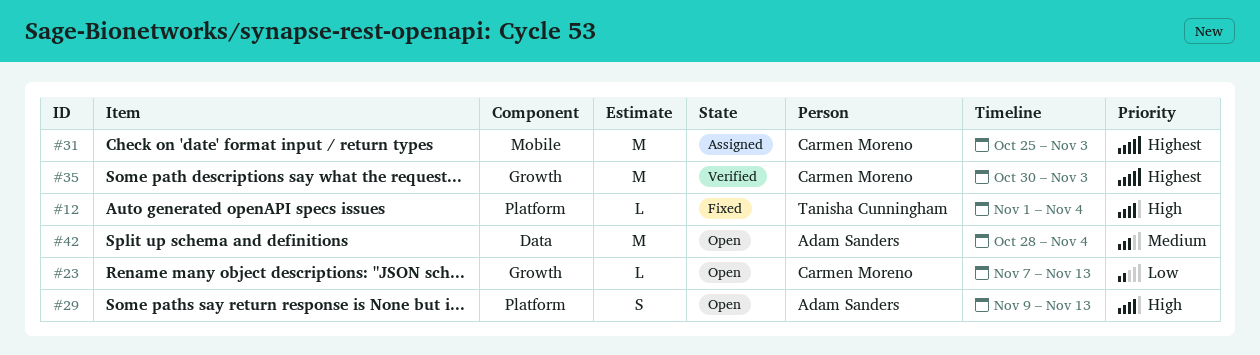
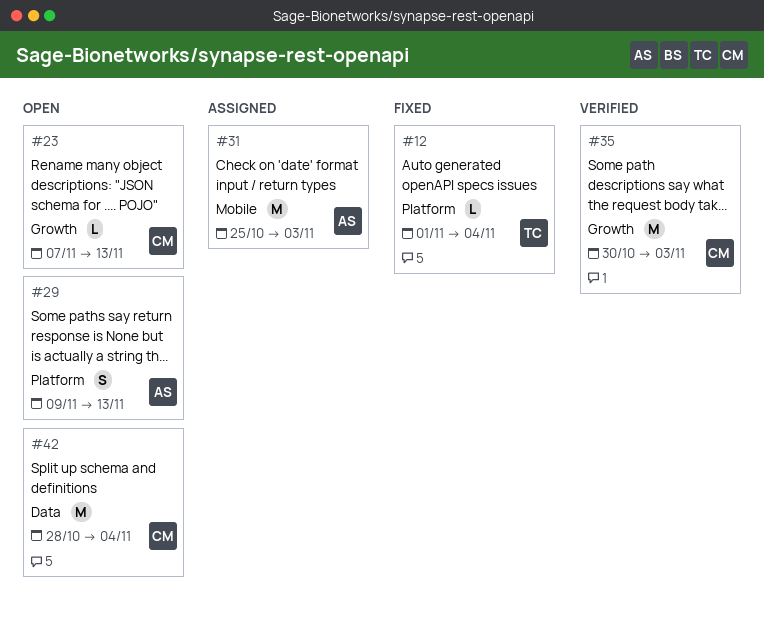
#31, owner: Carmen Moreno -> Adam Sanders
#42, owner: Adam Sanders -> Carmen Moreno

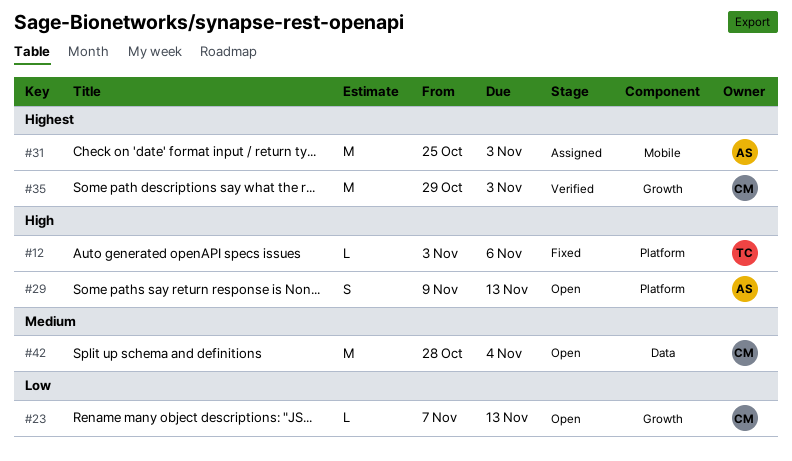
#12, start: Nov 1 -> Nov 3
#12, due: Nov 4 -> Nov 6
#35, start: Oct 30 -> Oct 29

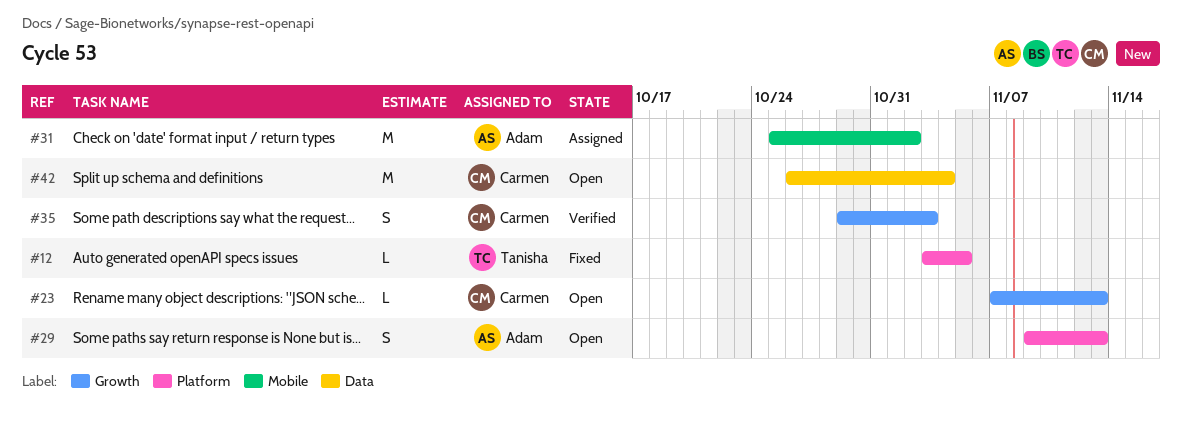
#12, due: Nov 6 -> Nov 5
#31, due: Nov 3 -> Nov 2
#35, estimate: M -> S
#42, start: Oct 28 -> Oct 26

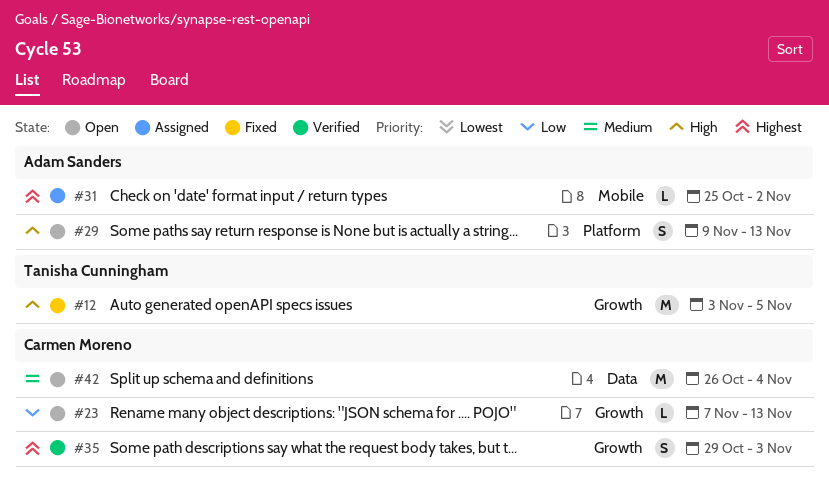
#12, label: Platform -> Growth
#12, estimate: L -> M
#31, estimate: M -> L

